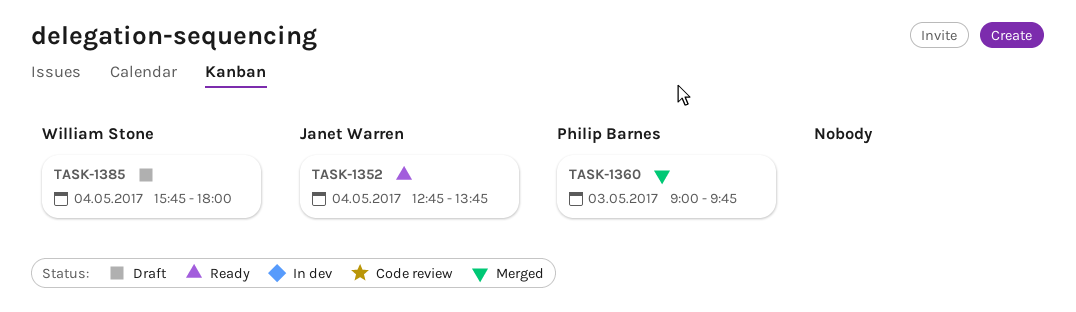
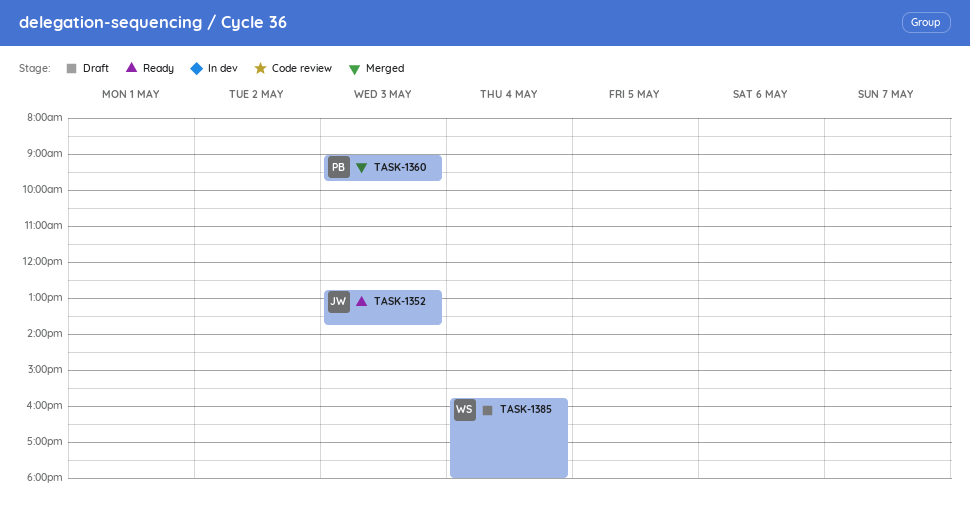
TASK-1352, day: May 4 -> May 3

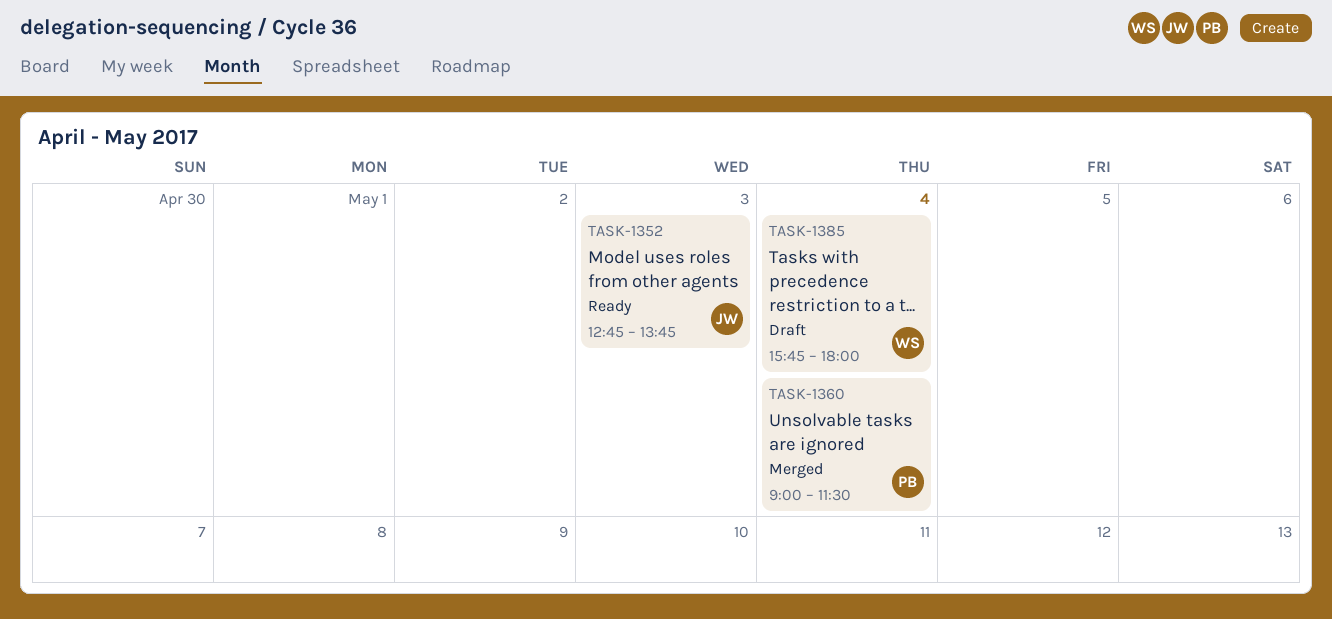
TASK-1360, day: May 3 -> May 4
TASK-1360, ends: 09:45 -> 11:30

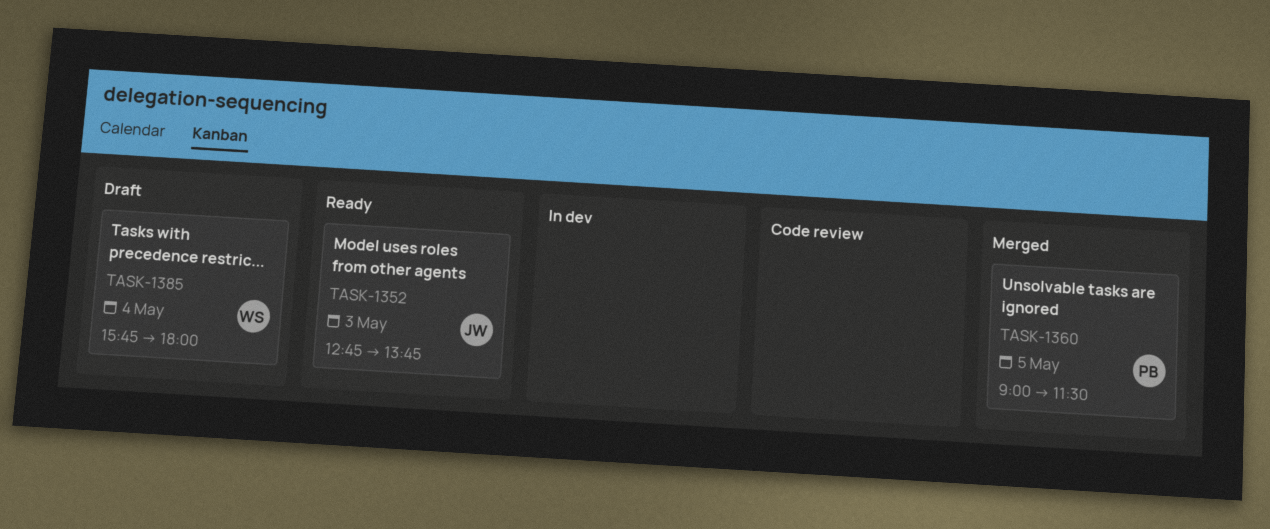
TASK-1360, day: May 4 -> May 5

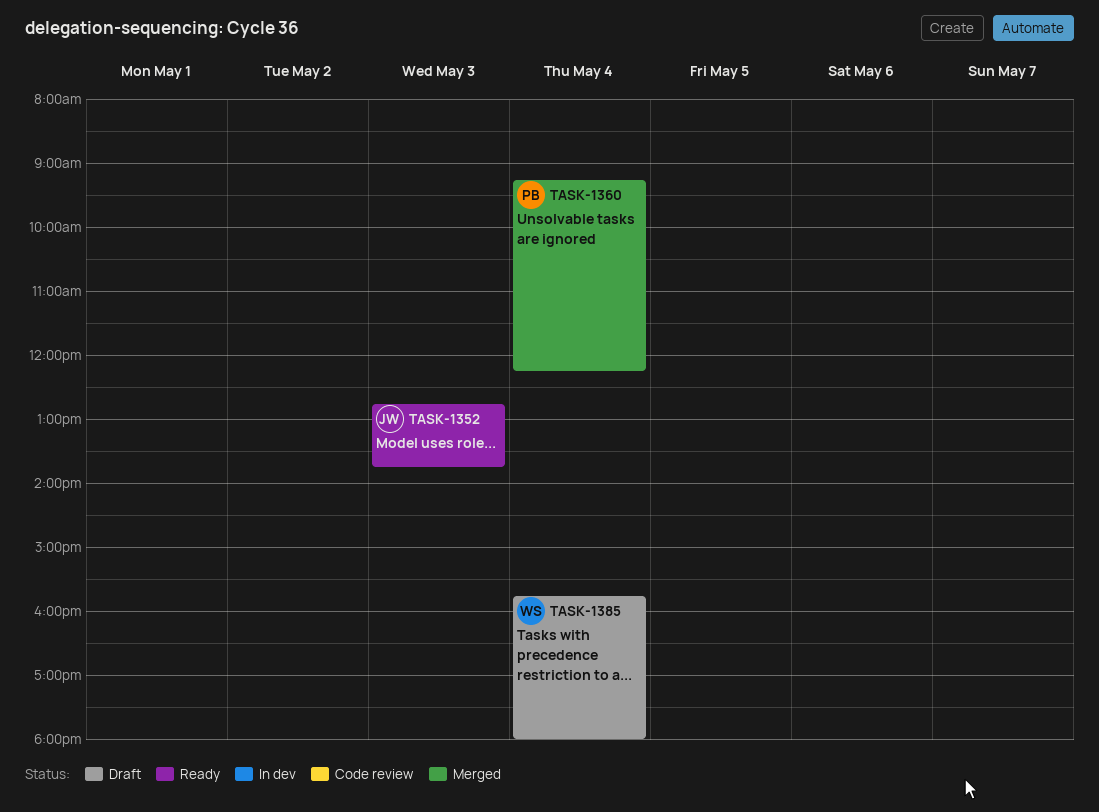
TASK-1360, day: May 5 -> May 4
TASK-1360, begins: 09:00 -> 09:15
TASK-1360, ends: 11:30 -> 12:15

